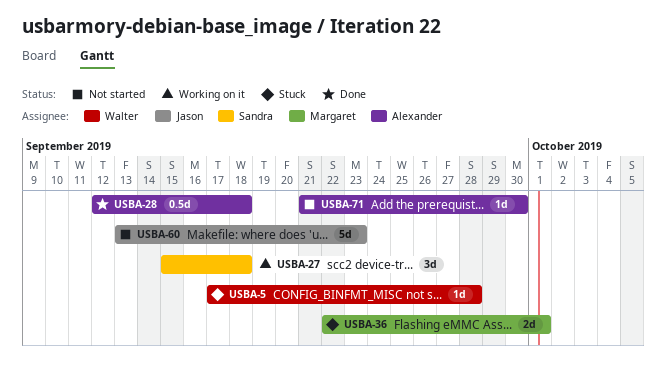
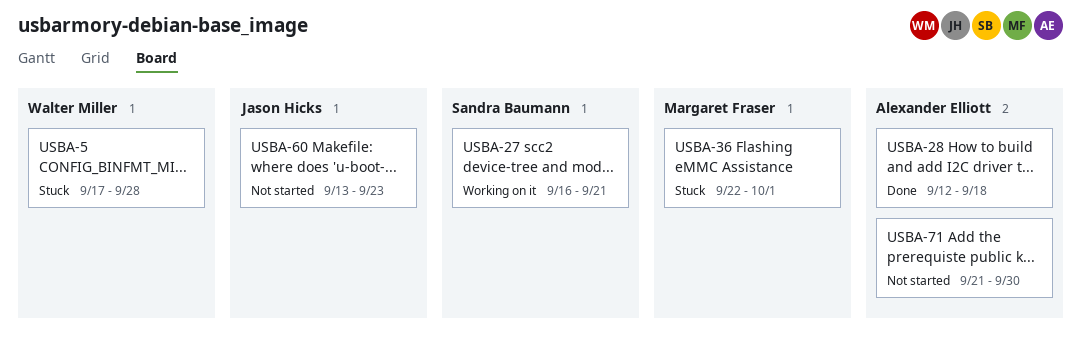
USBA-27, start: Sep 15 -> Sep 16
USBA-27, due: Sep 18 -> Sep 21

